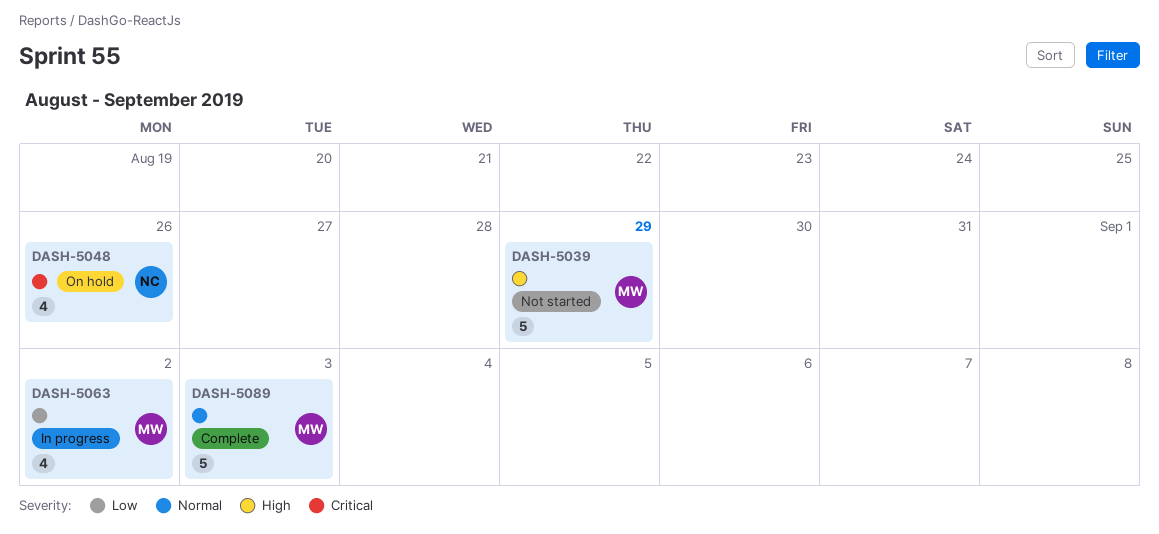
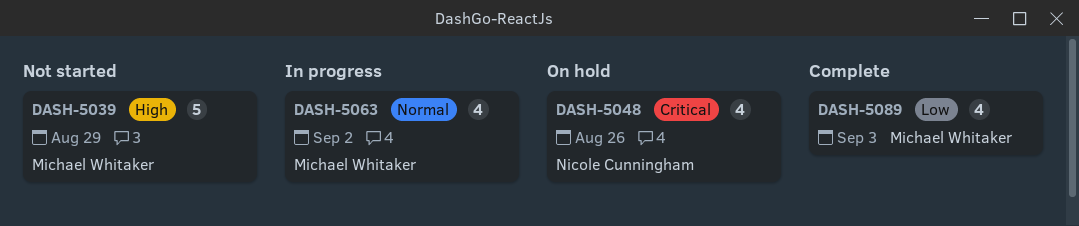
DASH-5063, priority: Low -> Normal
DASH-5089, priority: Normal -> Low
DASH-5089, estimate: 5 -> 4

